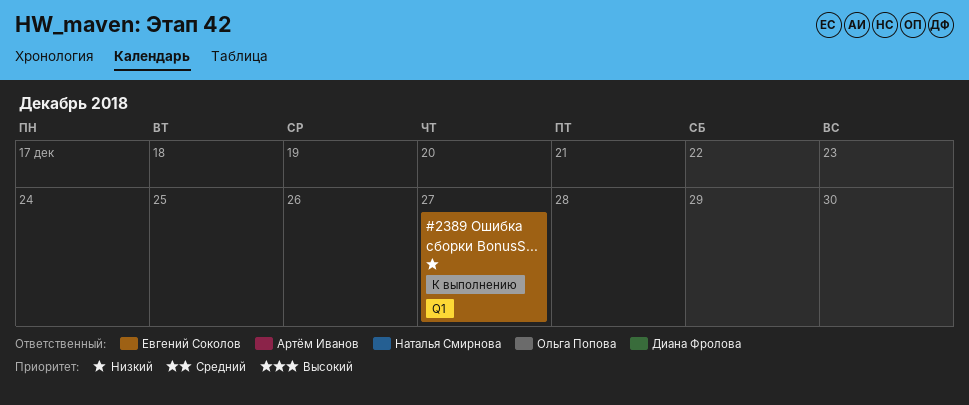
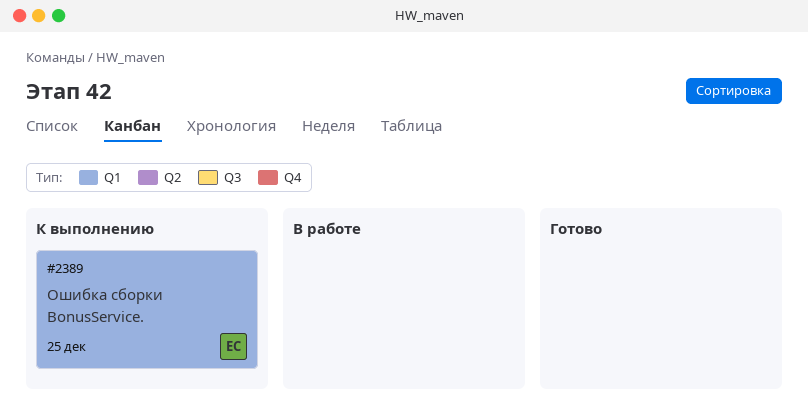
#2389, due: Dec 27 -> Dec 25

